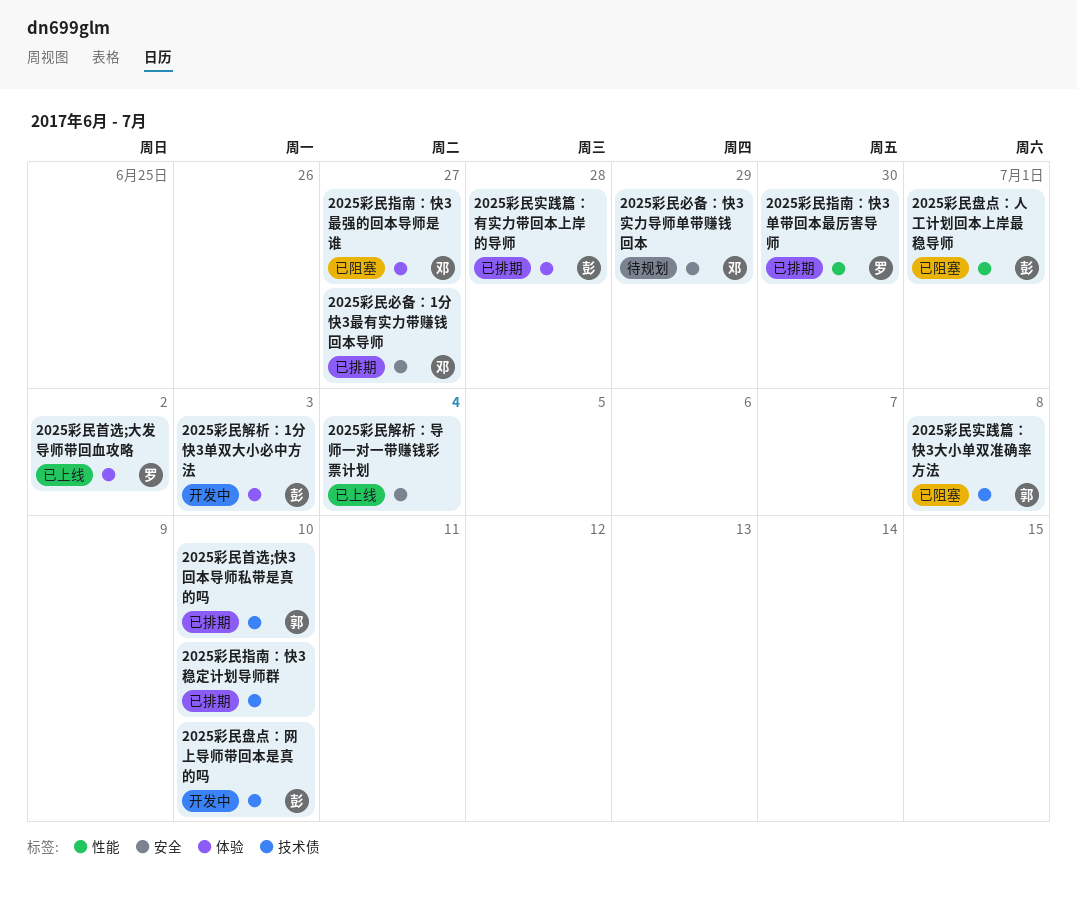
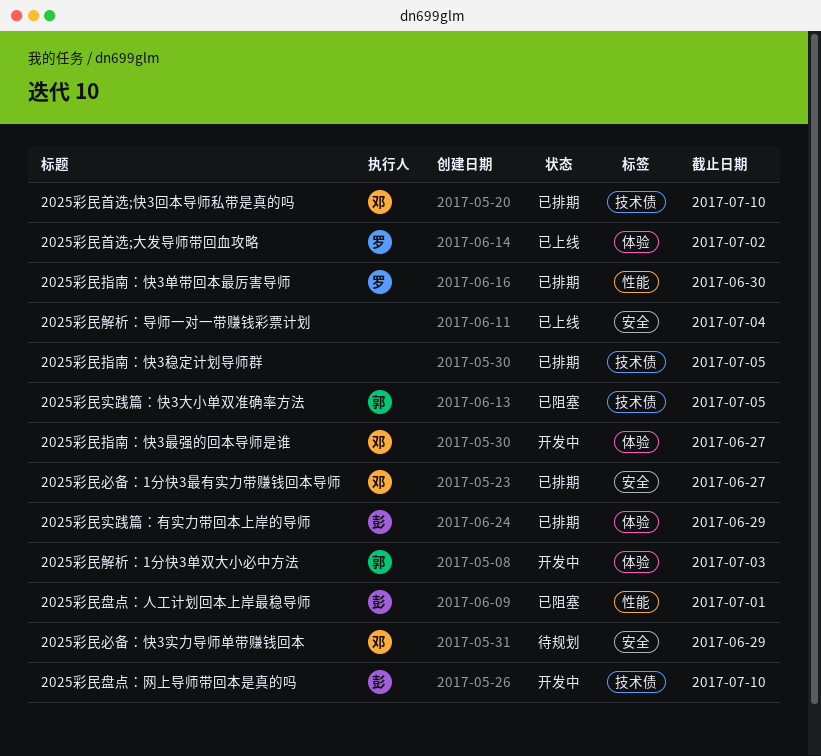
2025彩民实践篇：快3大小单双准确率方法, due: Jul 8 -> Jul 5
2025彩民实践篇：有实力带回本上岸的导师, due: Jun 28 -> Jun 29
2025彩民指南：快3最强的回本导师是谁, status: 已阻塞 -> 开发中
2025彩民指南：快3稳定计划导师群, due: Jul 10 -> Jul 5
2025彩民解析：1分快3单双大小必中方法, owner: 彭 -> 郭
2025彩民首选;快3回本导师私带是真的吗, owner: 郭 -> 邓

